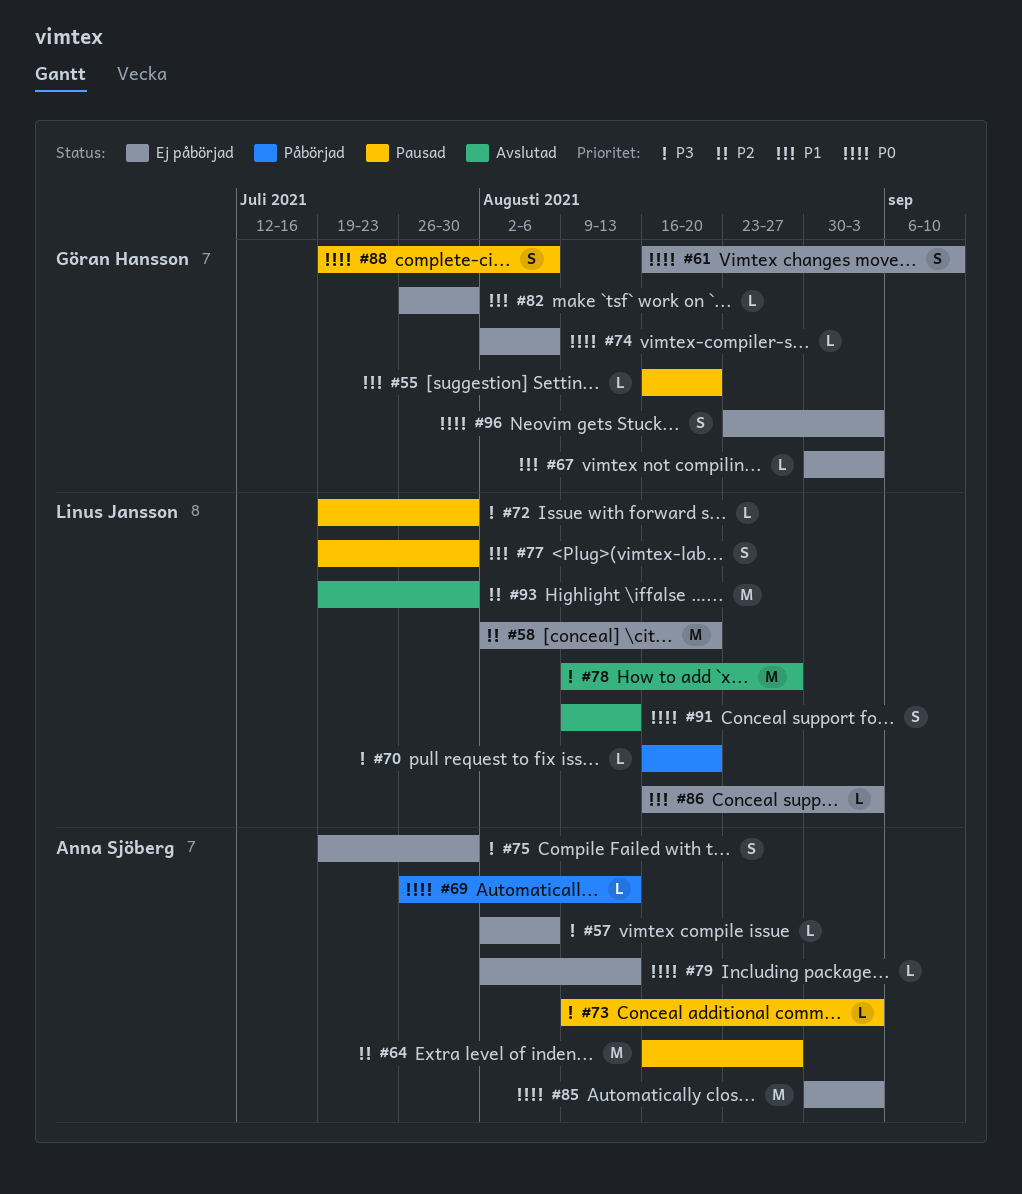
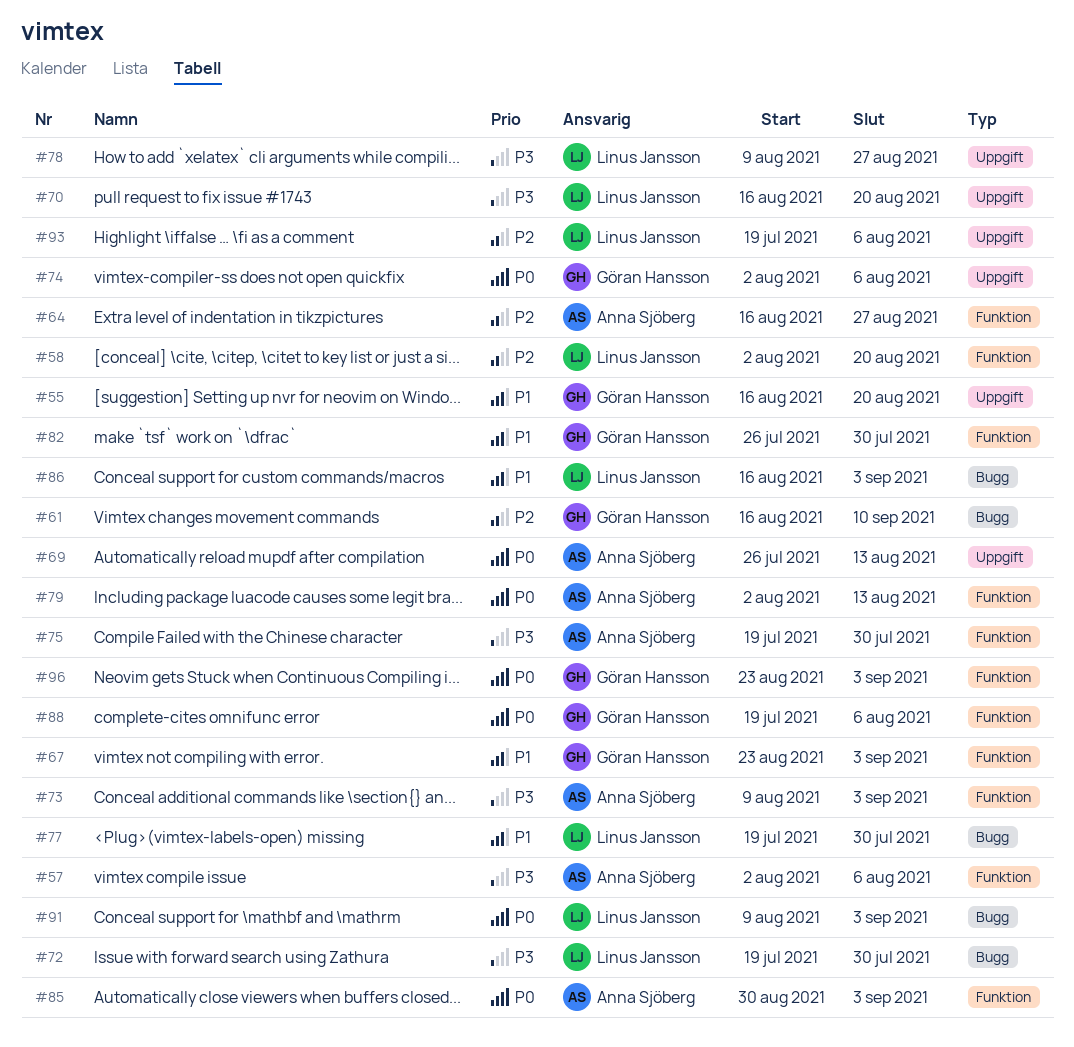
#61, priority: P0 -> P2
#67, start: Aug 30 -> Aug 23
#91, due: Aug 13 -> Sep 3
#93, due: Jul 30 -> Aug 6

